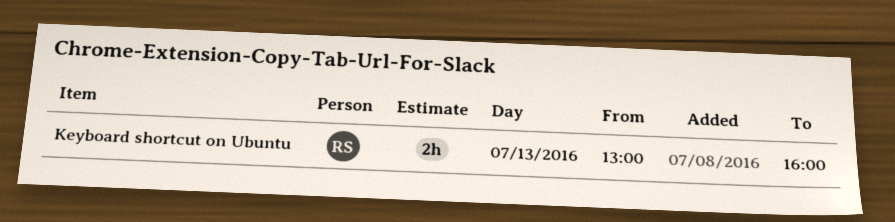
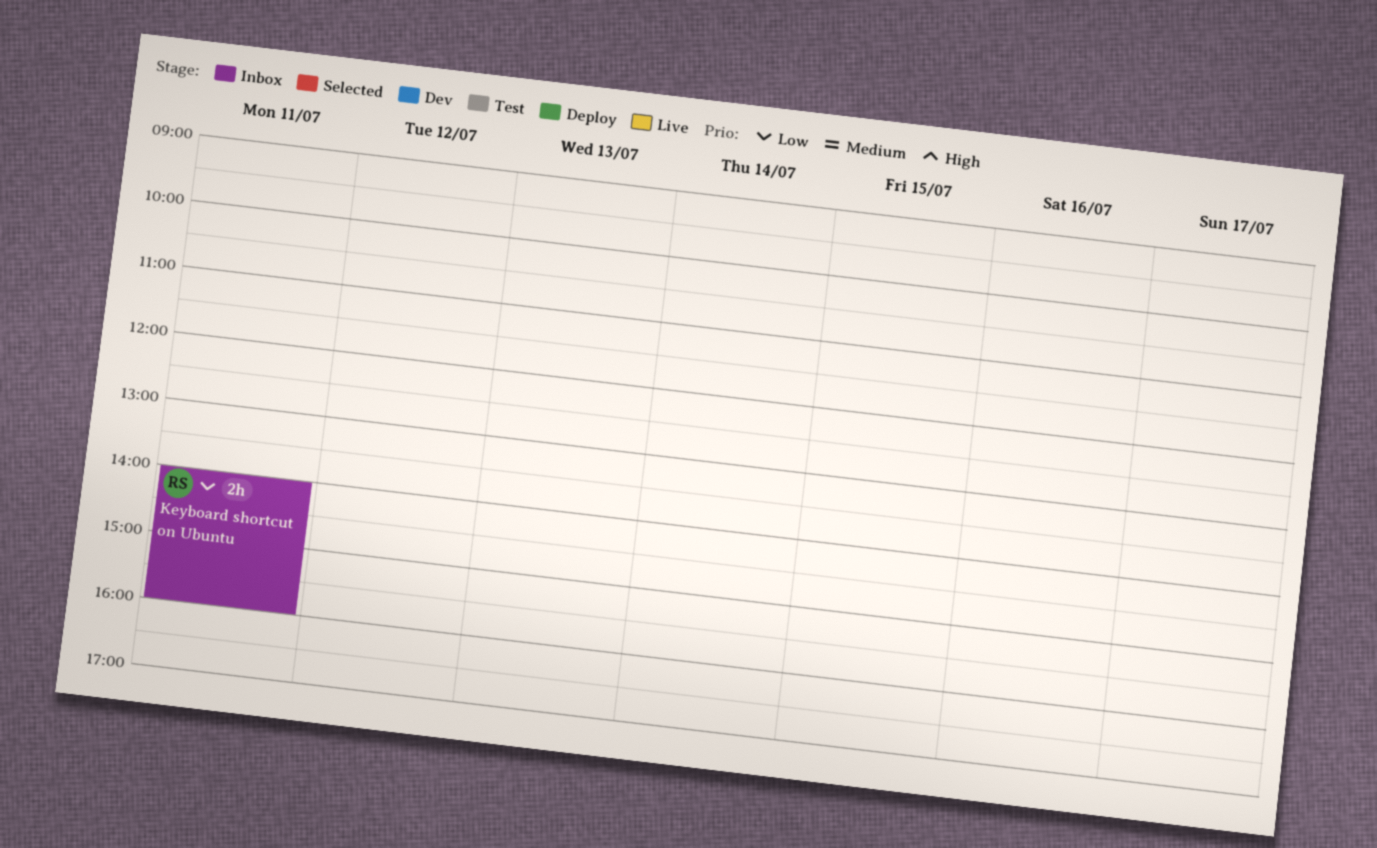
Keyboard shortcut on Ubuntu, day: Jul 13 -> Jul 11
Keyboard shortcut on Ubuntu, begins: 13:00 -> 14:00

